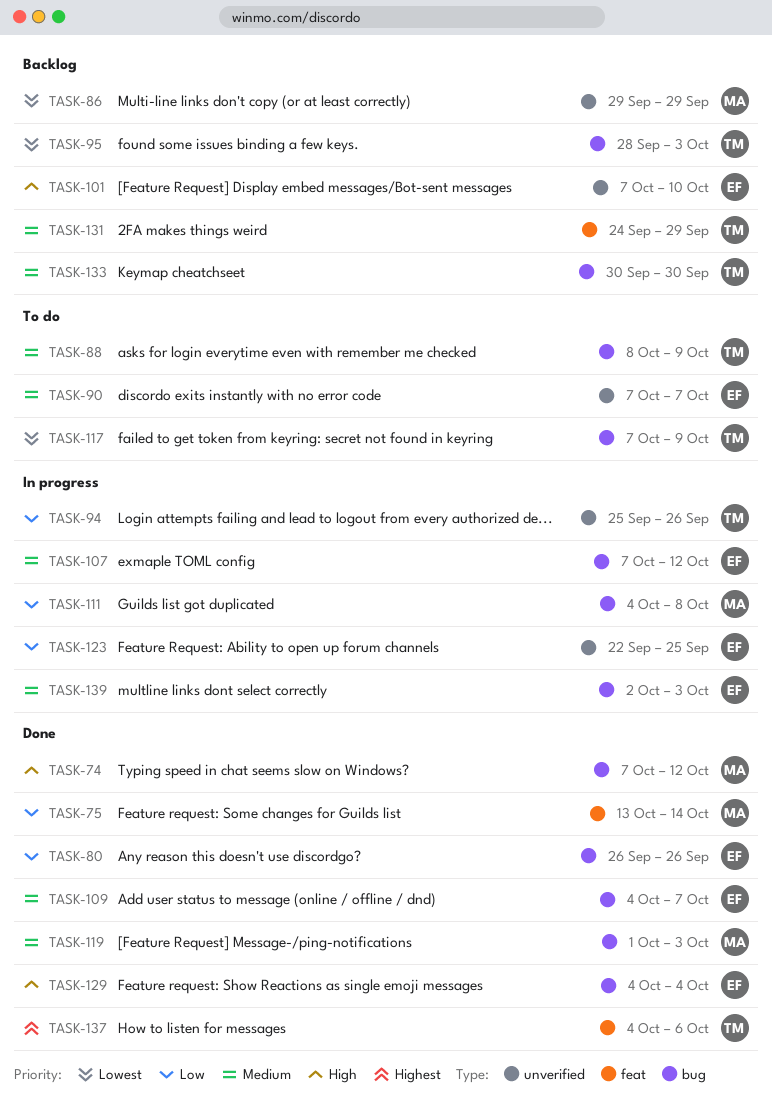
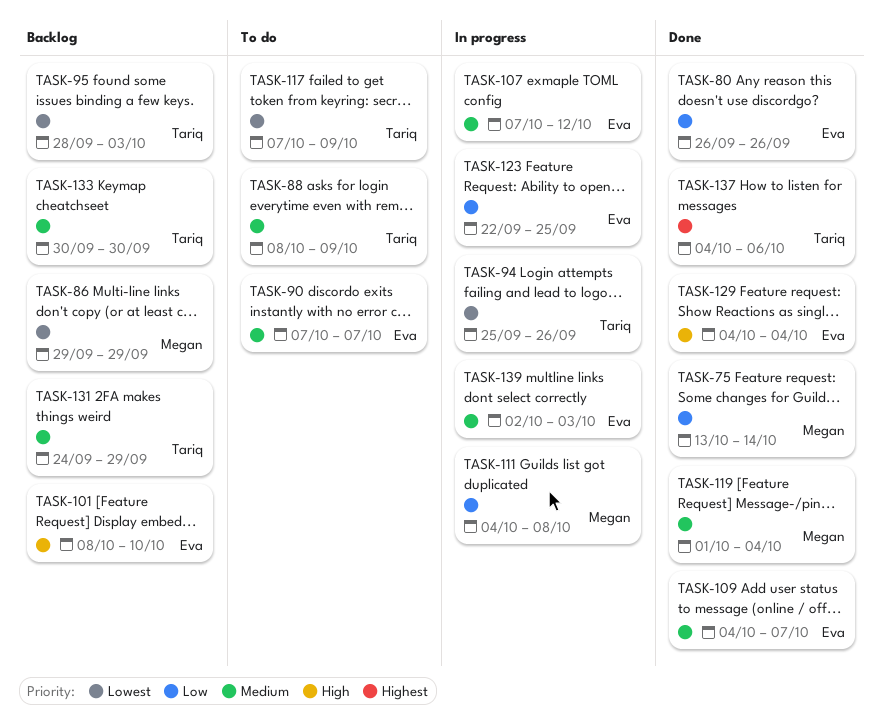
TASK-74: present -> none
TASK-94, priority: Low -> Lowest
TASK-101, start: Oct 7 -> Oct 8
TASK-119, due: Oct 3 -> Oct 4

